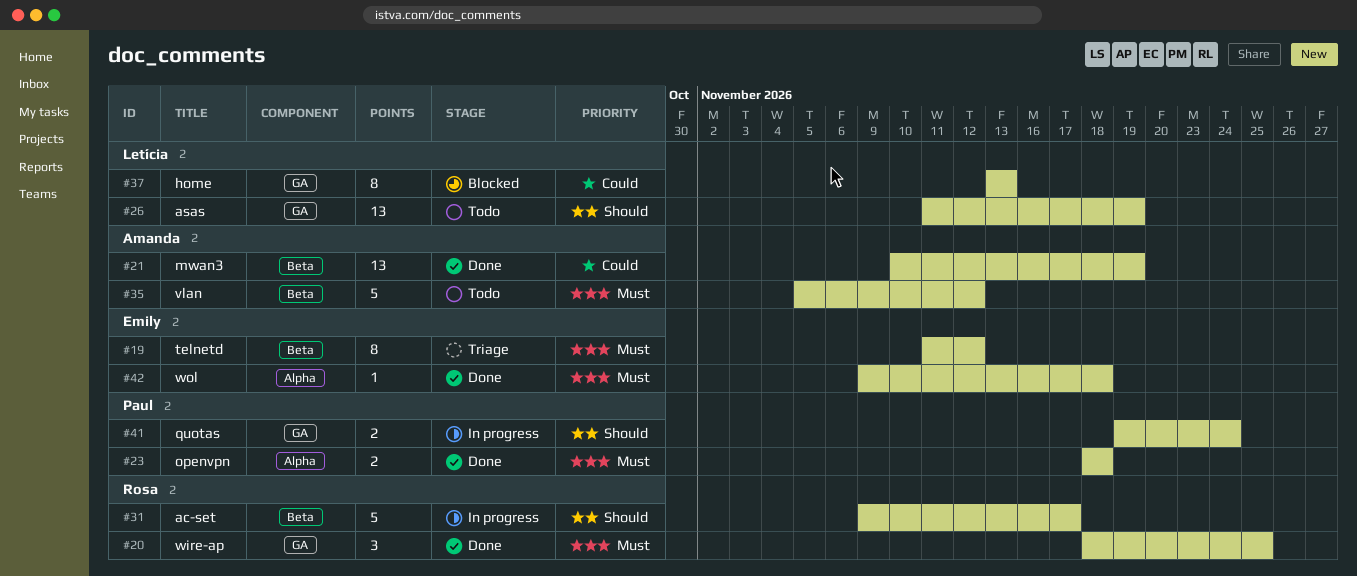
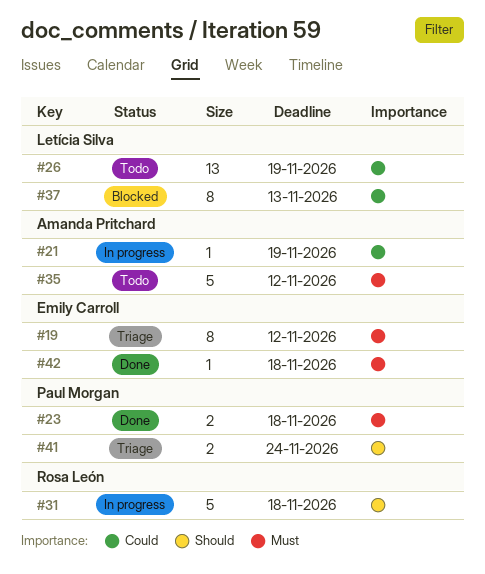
#20: present -> none
#21, status: Done -> In progress
#21, estimate: 13 -> 1
#26, priority: Should -> Could
#31, due: Nov 17 -> Nov 18
#41, status: In progress -> Triage

